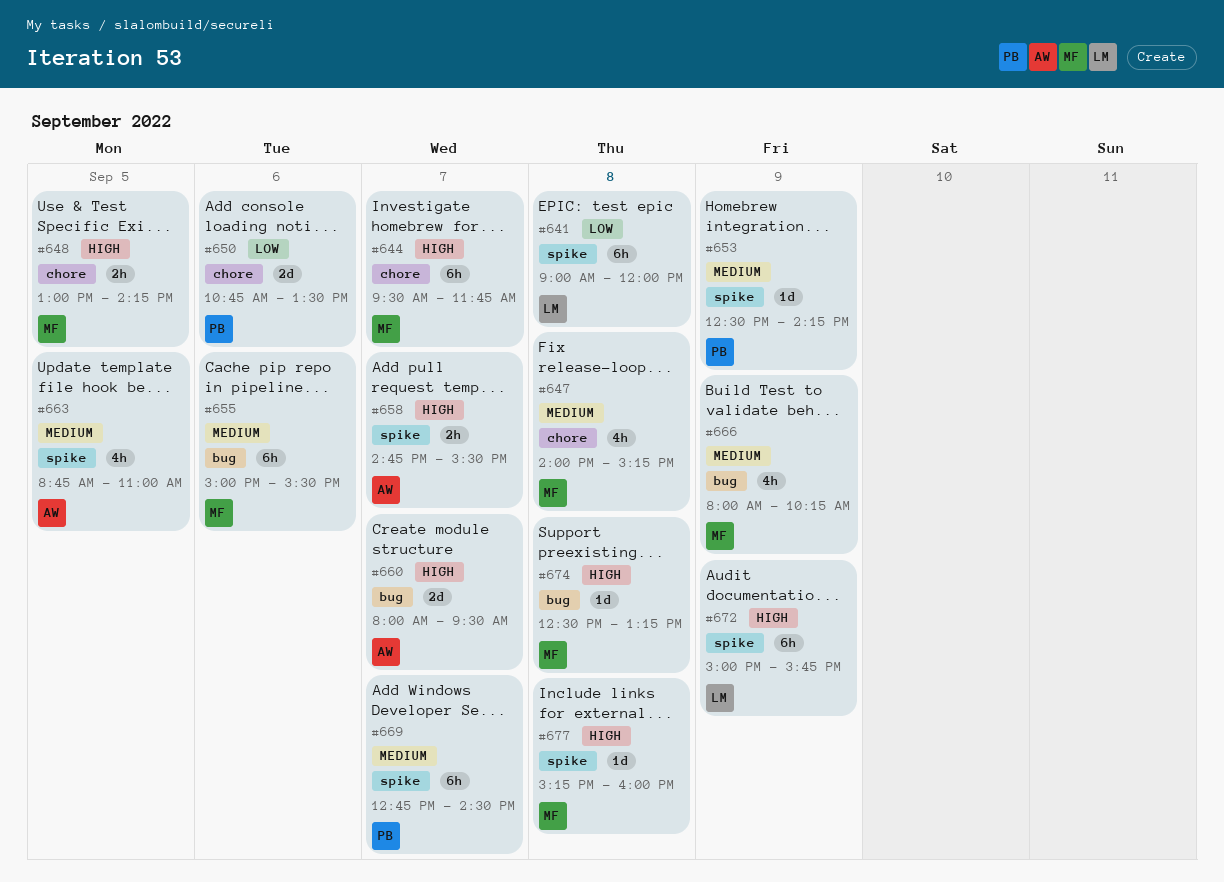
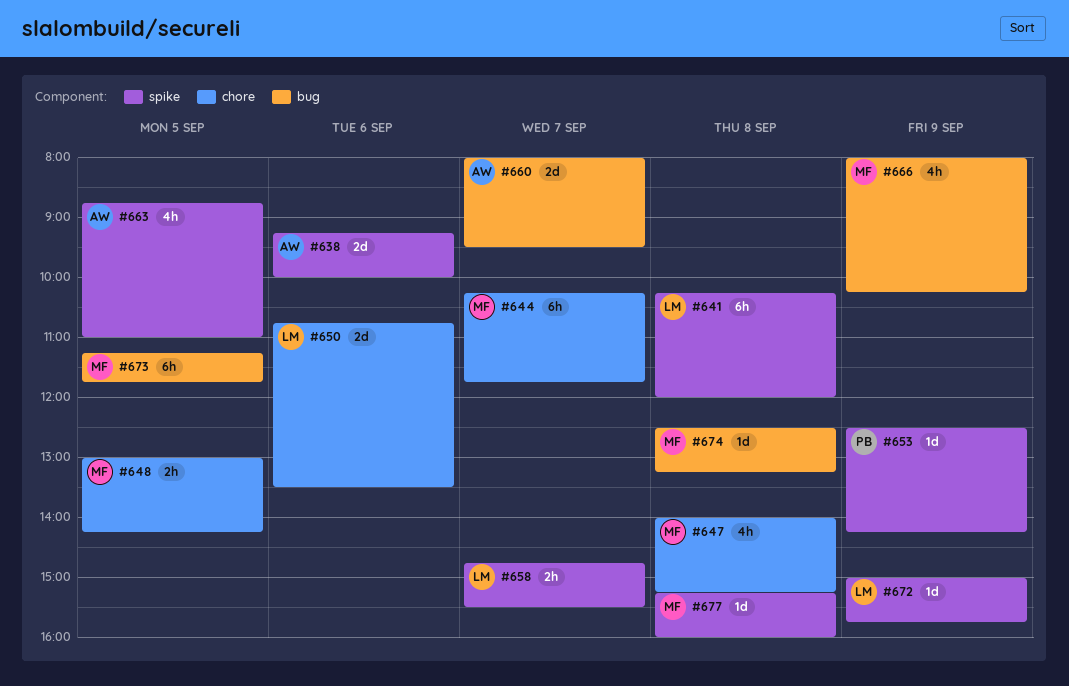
#638: none -> present
#641, begins: 09:00 -> 10:15
#644, begins: 09:30 -> 10:15
#650, owner: PB -> LM
#655: present -> none
#658, owner: AW -> LM
#669: present -> none
#672, estimate: 6h -> 1d
#673: none -> present

